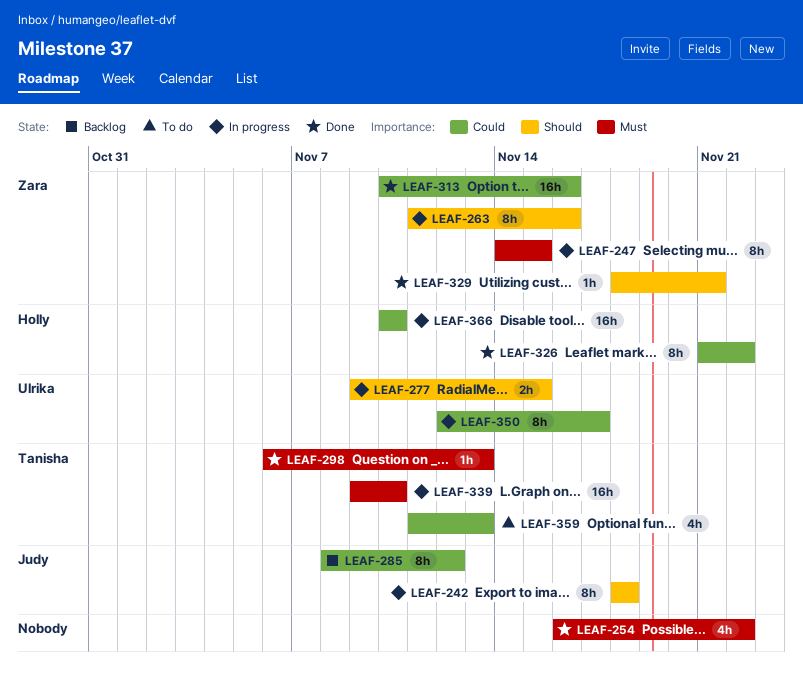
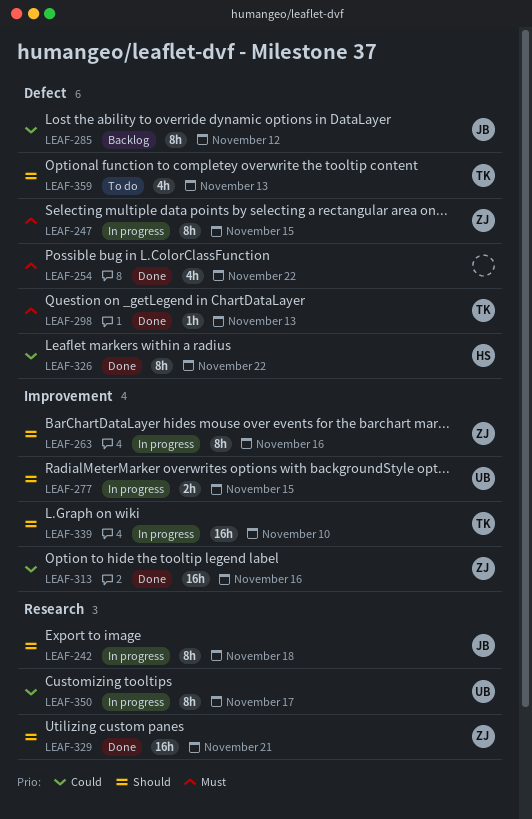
LEAF-329, estimate: 1h -> 16h
LEAF-339, priority: Must -> Should
LEAF-359, priority: Could -> Should
LEAF-366: present -> none

